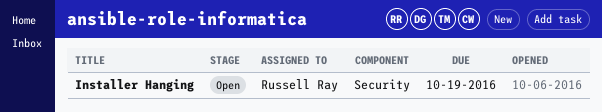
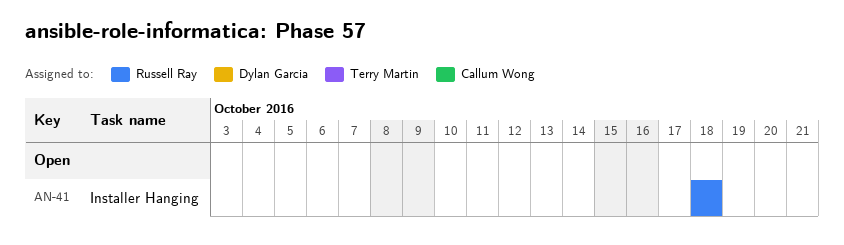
Installer Hanging, due: Oct 19 -> Oct 18

